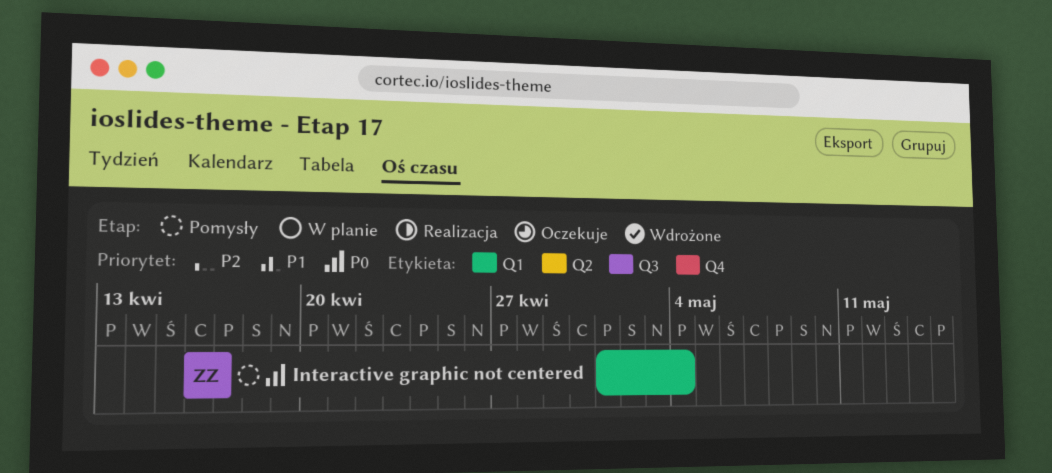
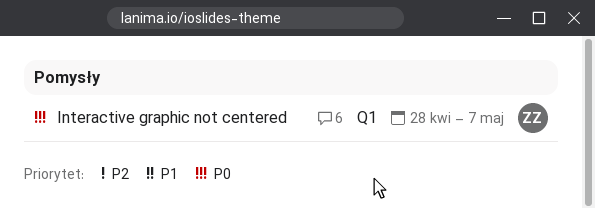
Interactive graphic not centered, start: May 1 -> Apr 28
Interactive graphic not centered, due: May 4 -> May 7

